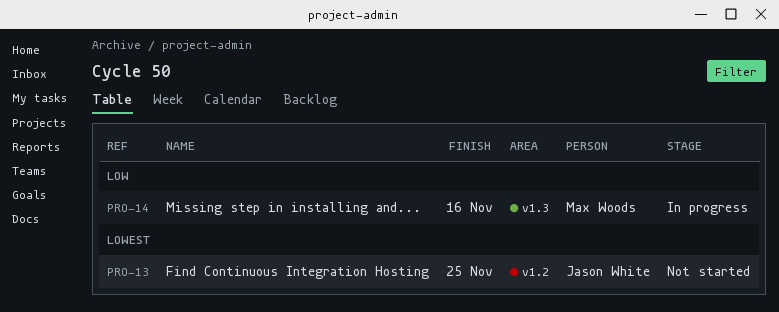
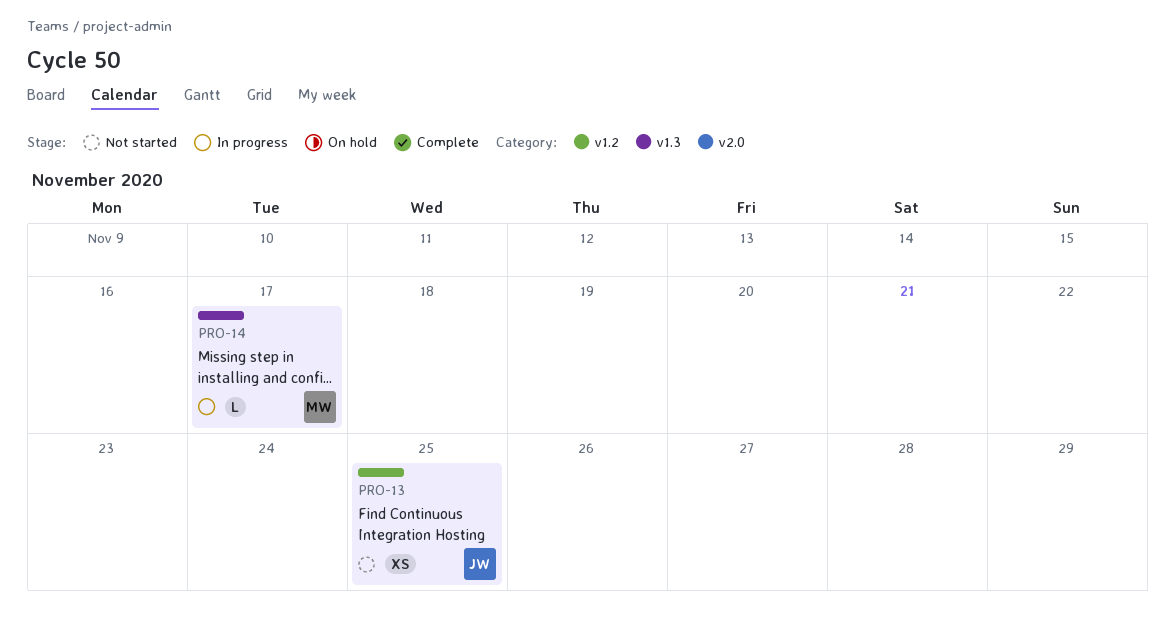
PRO-14, due: Nov 16 -> Nov 17

